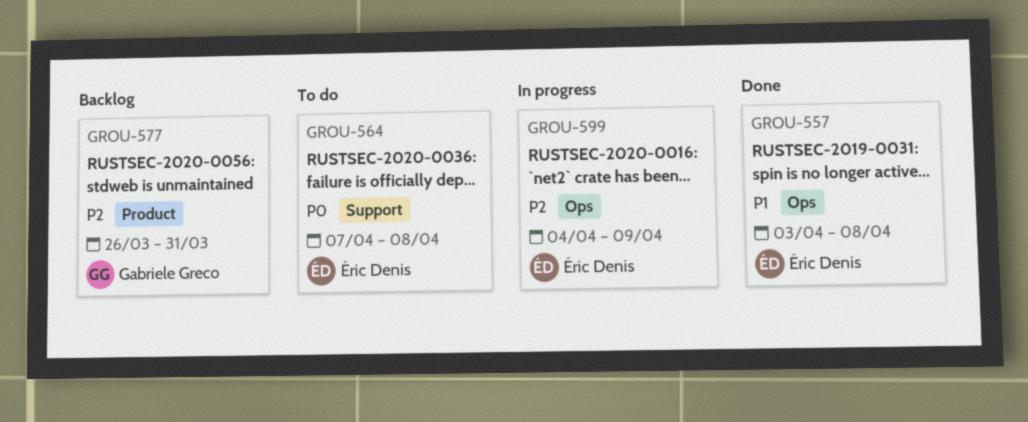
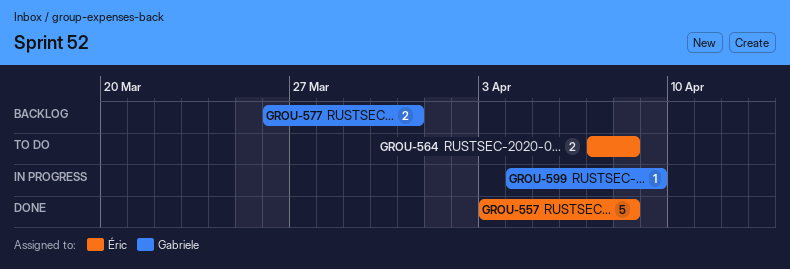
GROU-599, owner: Éric Denis -> Gabriele Greco

